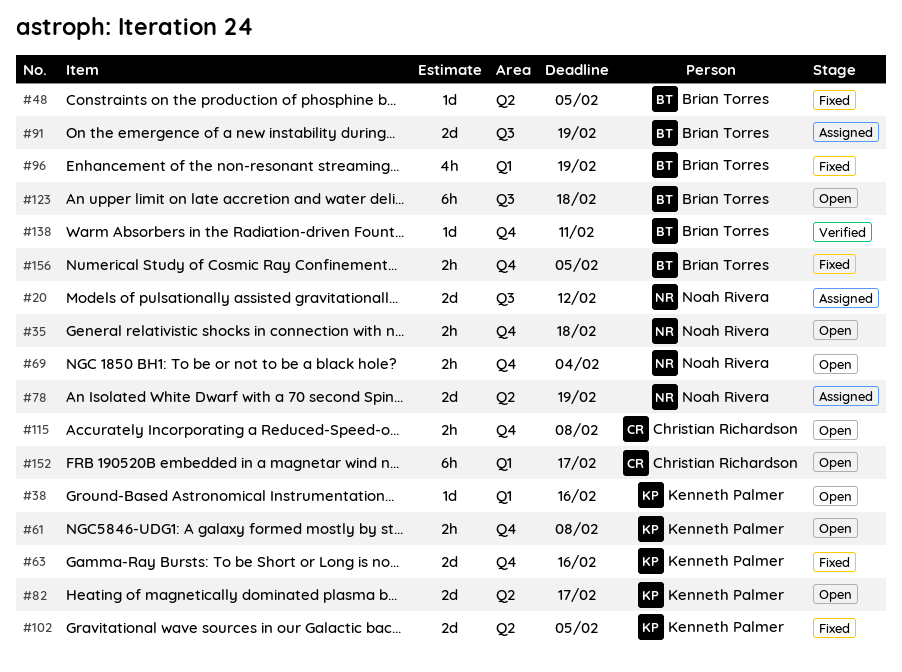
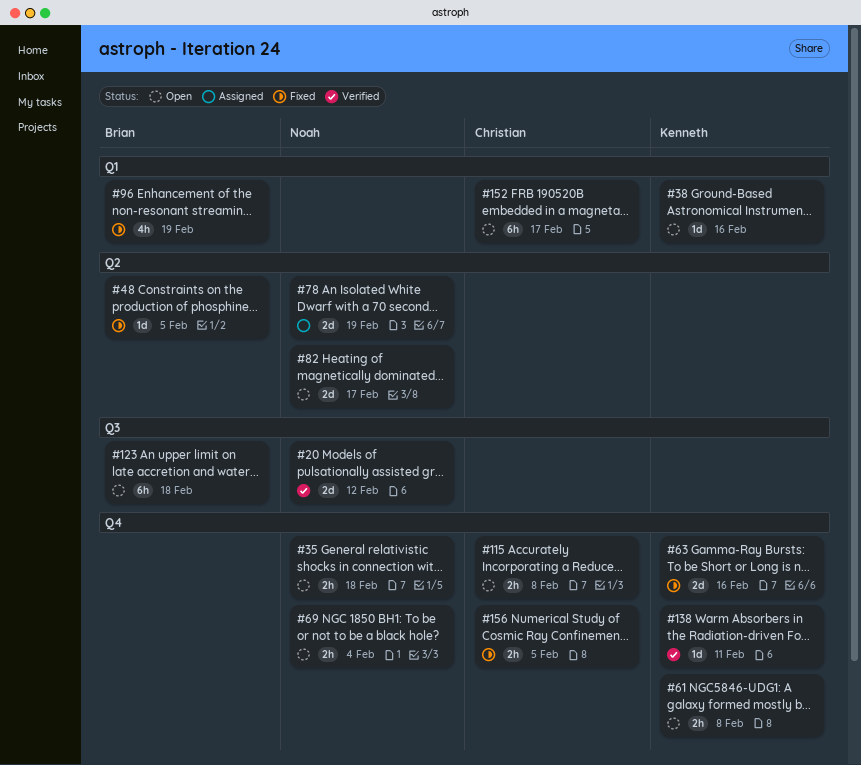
#20, status: Assigned -> Verified
#82, owner: Kenneth Palmer -> Noah Rivera
#91: present -> none
#102: present -> none
#138, owner: Brian Torres -> Kenneth Palmer
#156, owner: Brian Torres -> Christian Richardson

